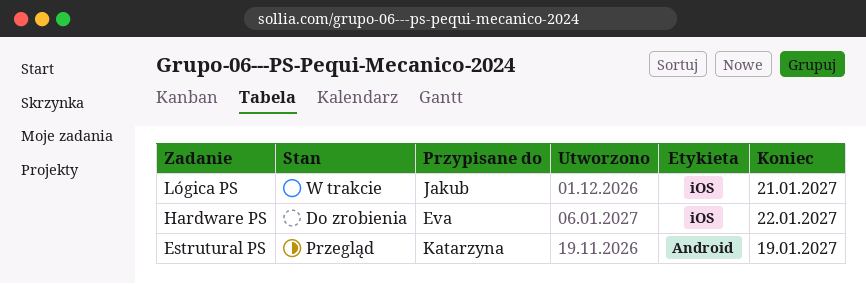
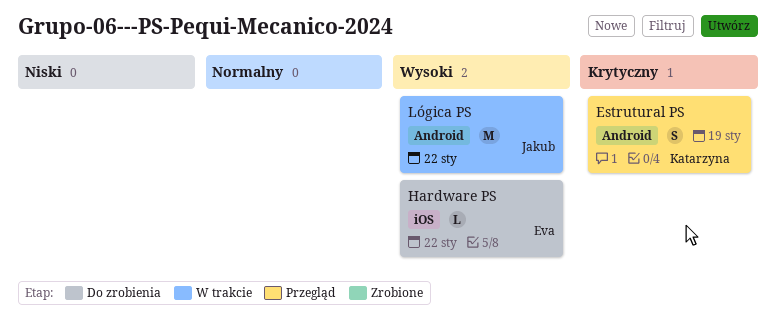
Lógica PS, label: iOS -> Android
Lógica PS, due: Jan 21 -> Jan 22

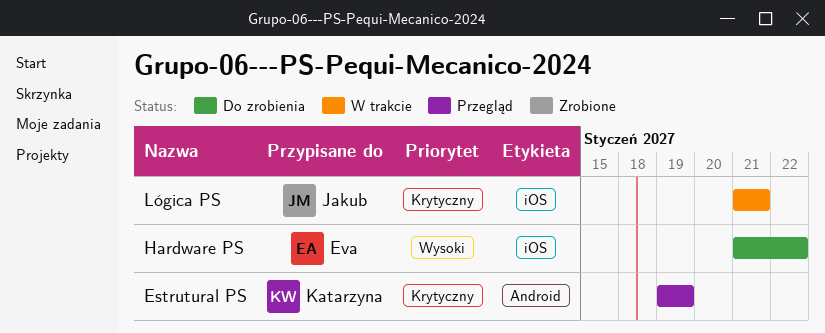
Lógica PS, priority: Wysoki -> Krytyczny
Lógica PS, label: Android -> iOS
Lógica PS, due: Jan 22 -> Jan 21

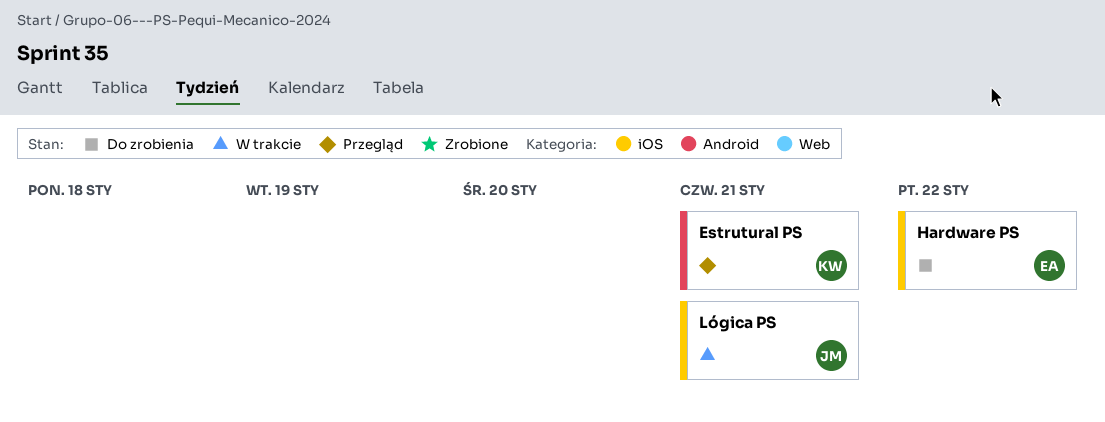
Estrutural PS, due: Jan 19 -> Jan 21

